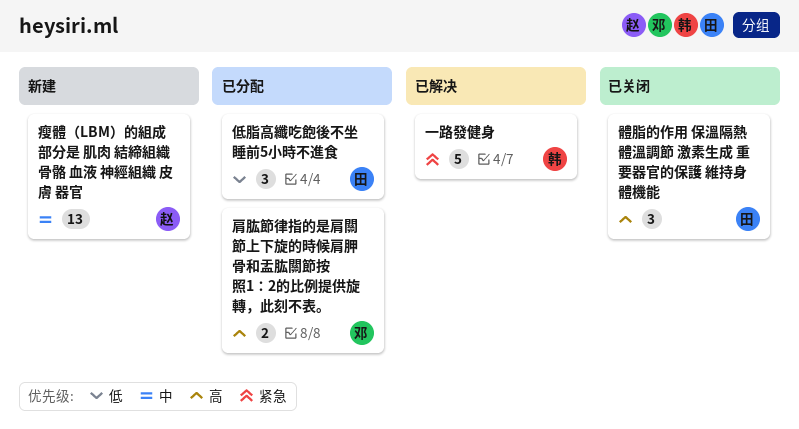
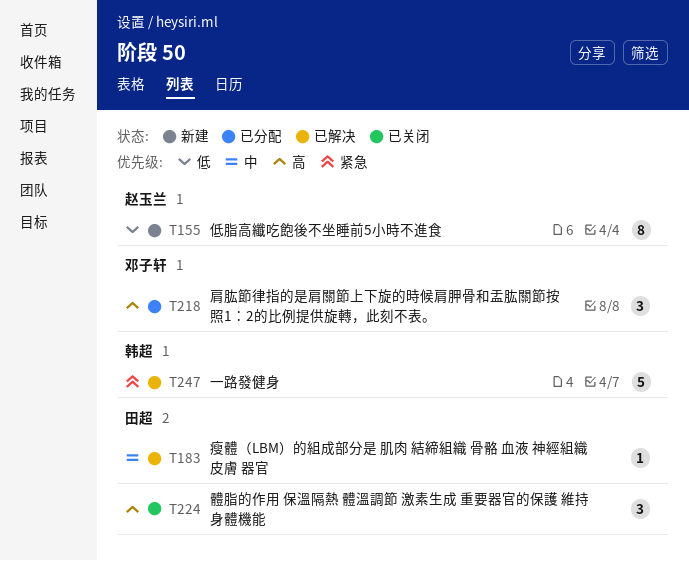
低脂高纖吃飽後不坐睡前5小時不進食, status: 已分配 -> 新建
低脂高纖吃飽後不坐睡前5小時不進食, owner: 田超 -> 赵玉兰
低脂高纖吃飽後不坐睡前5小時不進食, estimate: 3 -> 8
瘦體（LBM）的組成部分是 肌肉 結締組織 骨骼 血液 神經組織 皮膚 器官, status: 新建 -> 已解决
瘦體（LBM）的組成部分是 肌肉 結締組織 骨骼 血液 神經組織 皮膚 器官, owner: 赵玉兰 -> 田超
瘦體（LBM）的組成部分是 肌肉 結締組織 骨骼 血液 神經組織 皮膚 器官, estimate: 13 -> 1
肩肱節律指的是肩關節上下旋的時候肩胛骨和盂肱關節按照1：2的比例提供旋轉，此刻不表。, estimate: 2 -> 3

